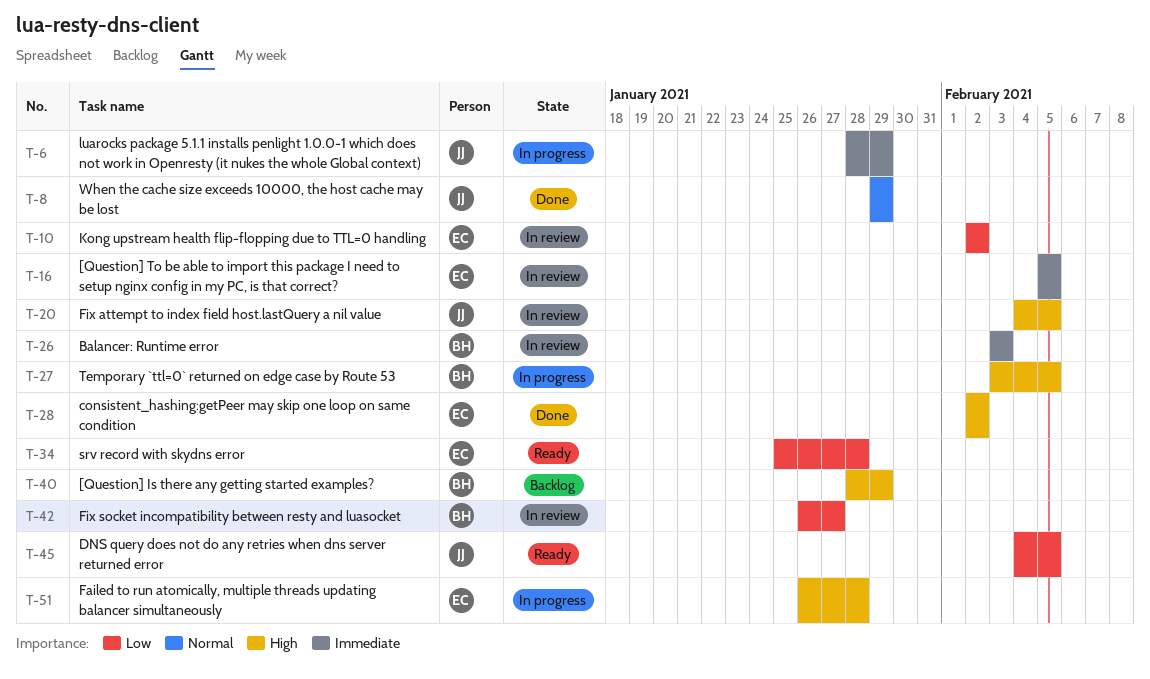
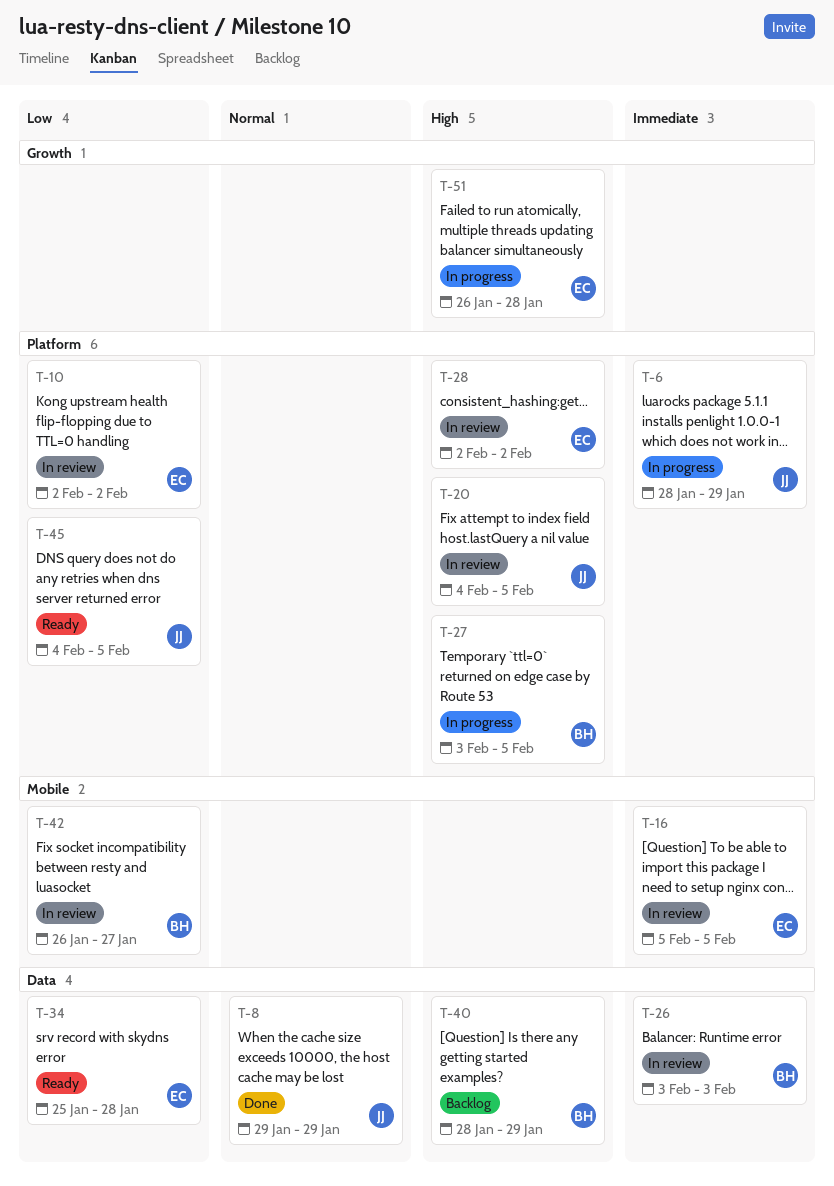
T-28, status: Done -> In review

